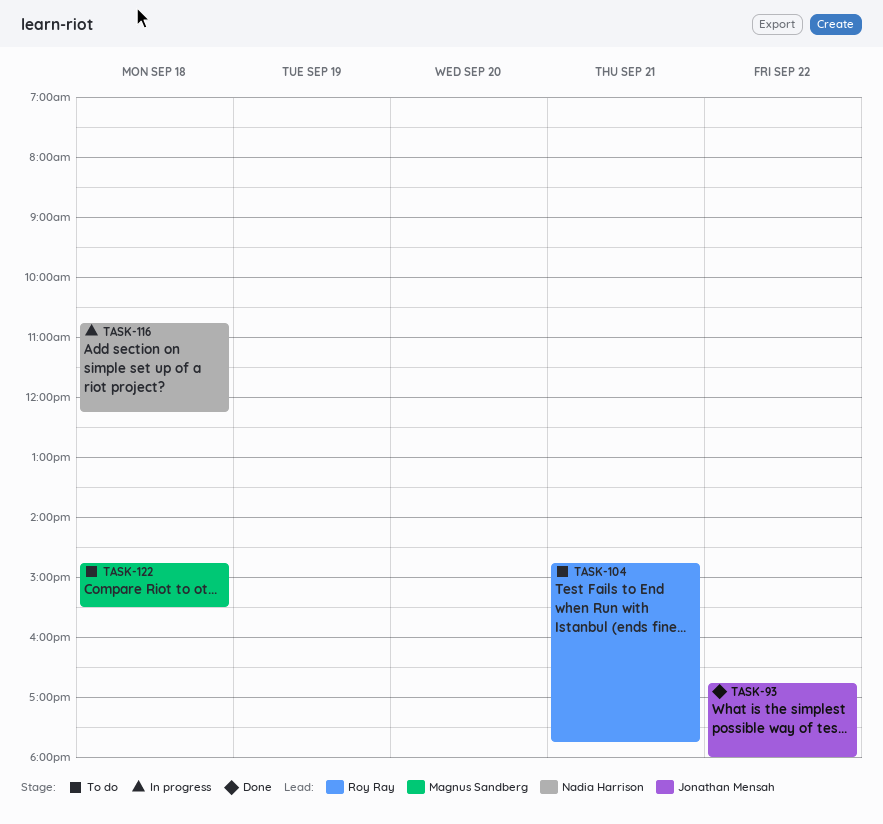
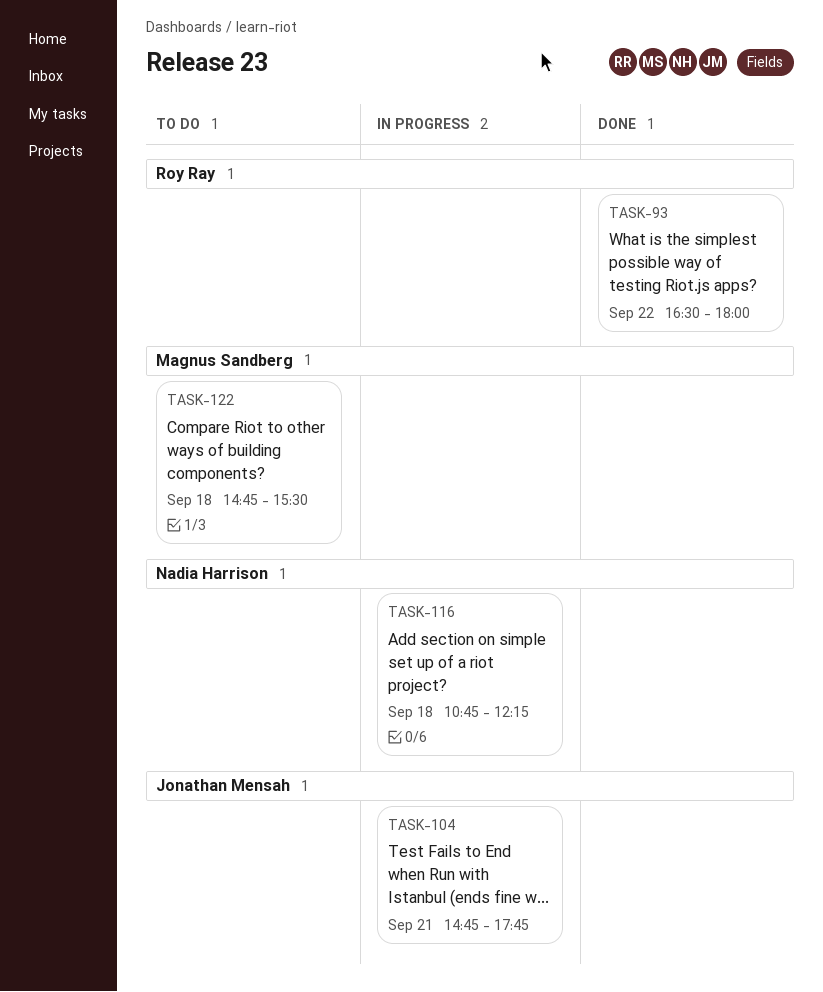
TASK-93, owner: Jonathan Mensah -> Roy Ray
TASK-93, begins: 16:45 -> 16:30
TASK-104, status: To do -> In progress
TASK-104, owner: Roy Ray -> Jonathan Mensah

